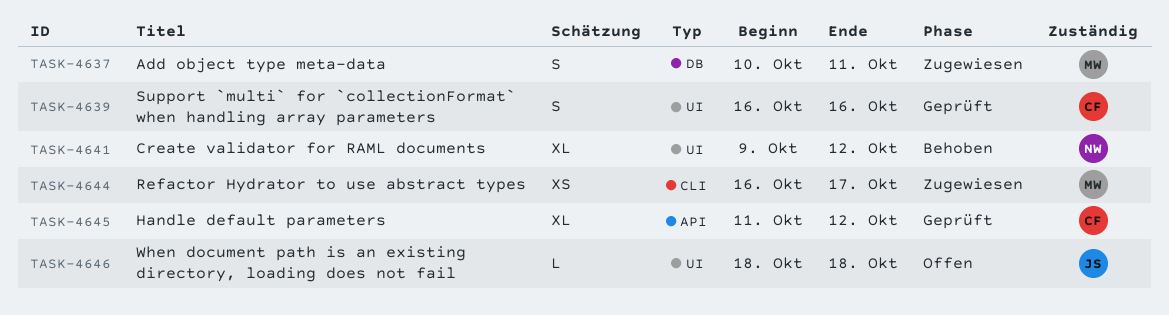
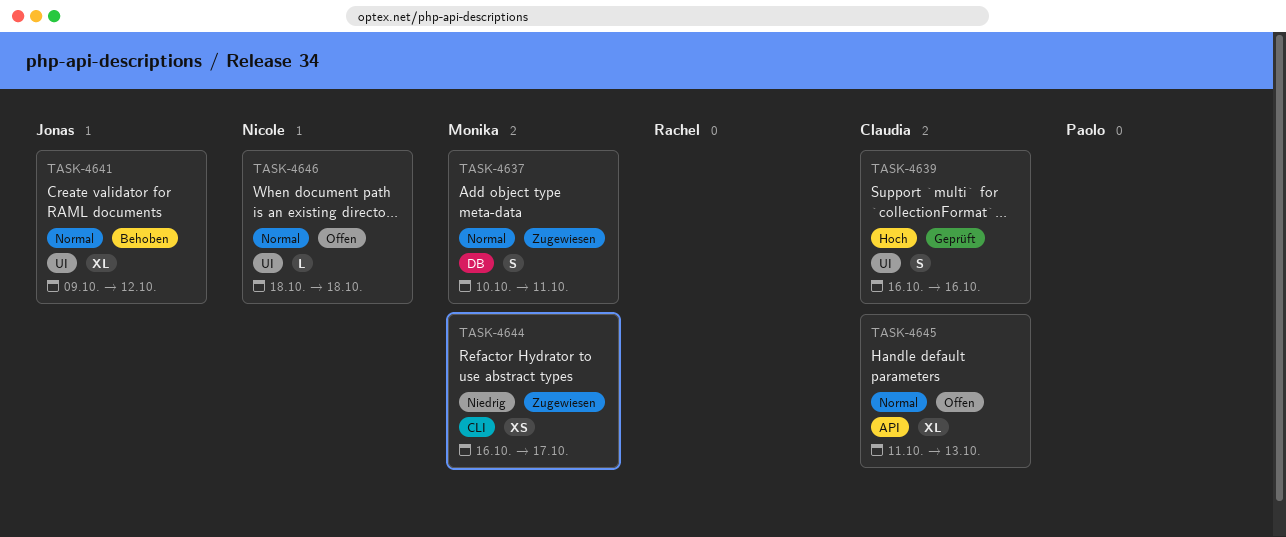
TASK-4641, owner: Nicole -> Jonas
TASK-4645, status: Geprüft -> Offen
TASK-4645, due: Oct 12 -> Oct 13
TASK-4646, owner: Jonas -> Nicole

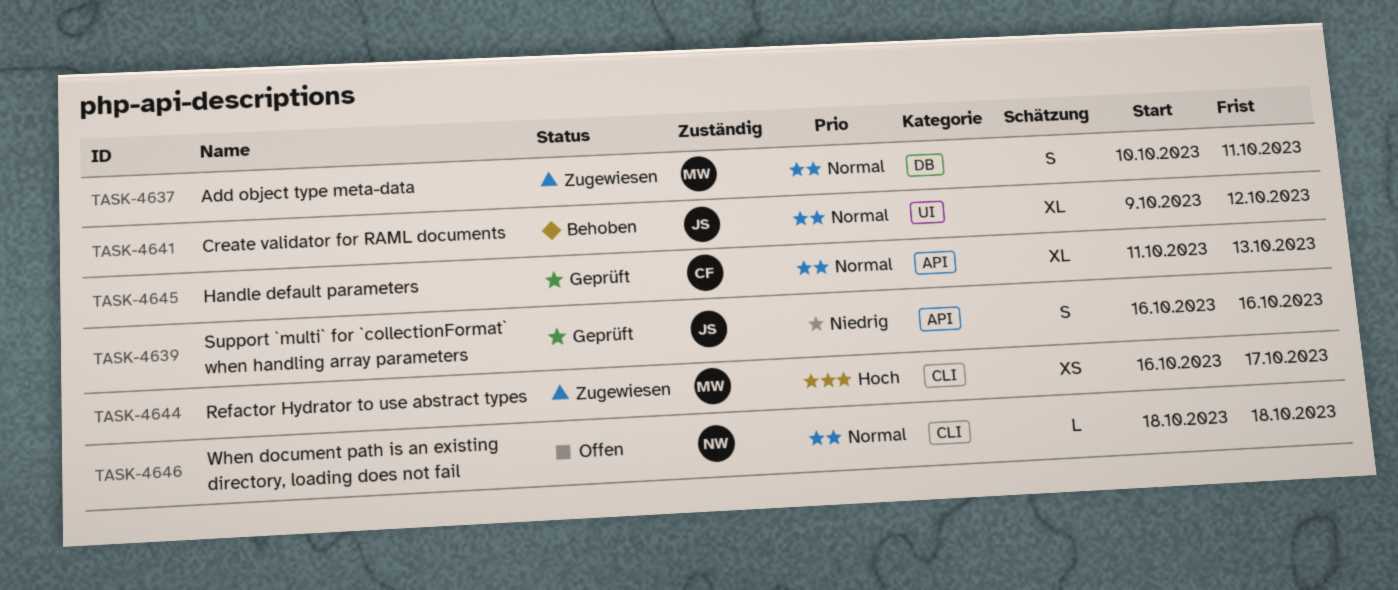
TASK-4639, owner: Claudia -> Jonas
TASK-4639, priority: Hoch -> Niedrig
TASK-4639, label: UI -> API
TASK-4644, priority: Niedrig -> Hoch
TASK-4645, status: Offen -> Geprüft
TASK-4646, label: UI -> CLI

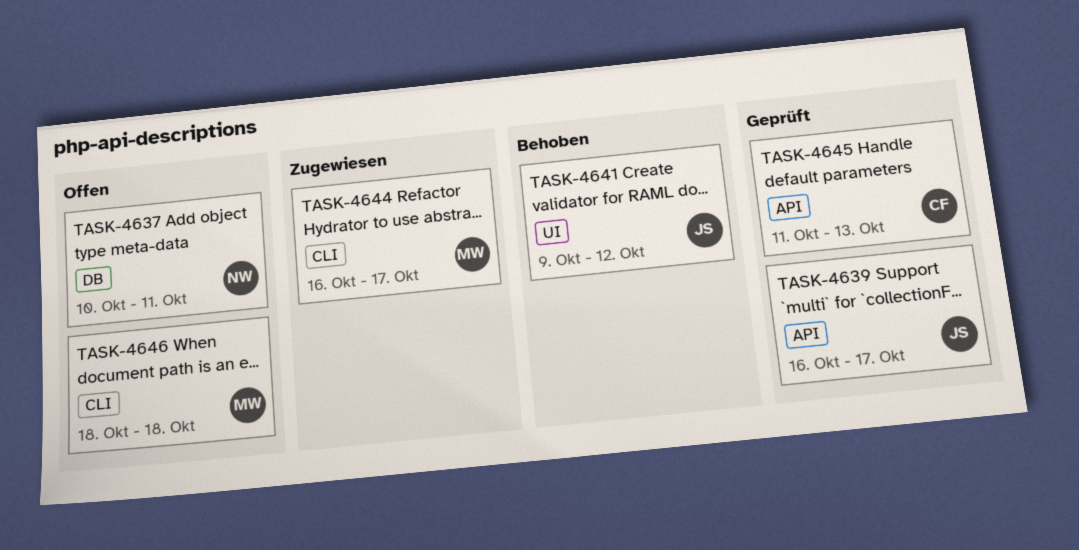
TASK-4637, status: Zugewiesen -> Offen
TASK-4637, owner: MW -> NW
TASK-4639, due: Oct 16 -> Oct 17
TASK-4646, owner: NW -> MW

